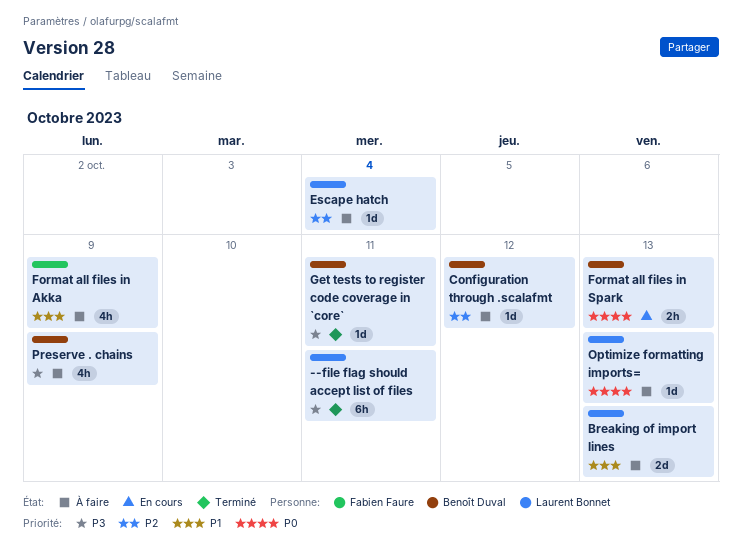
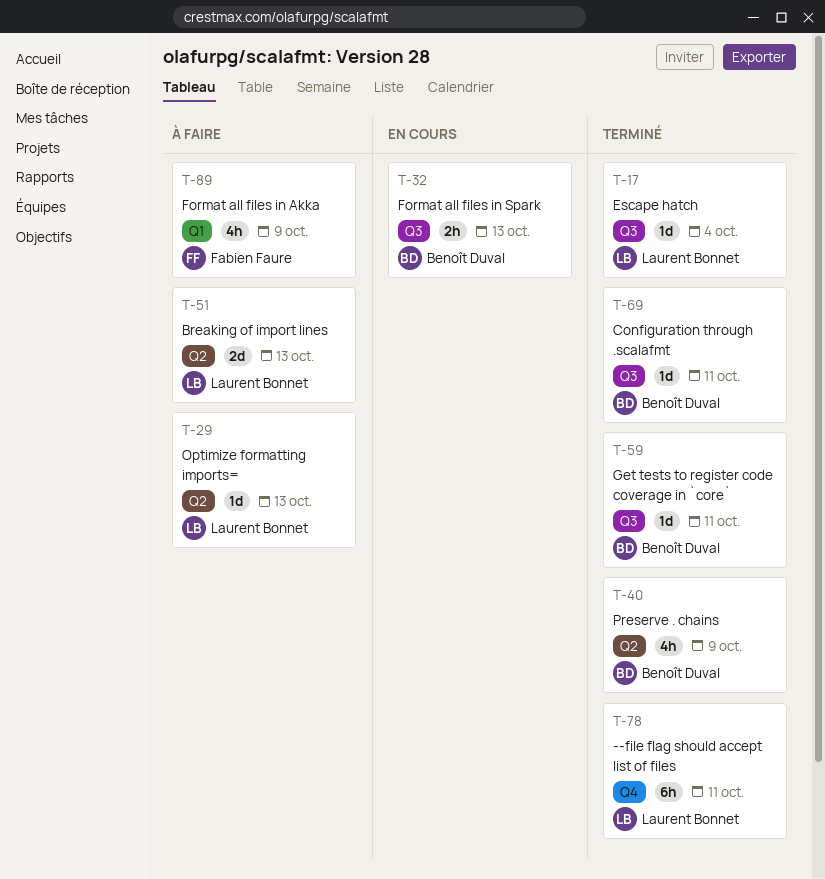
Configuration through .scalafmt, status: À faire -> Terminé
Configuration through .scalafmt, due: Oct 12 -> Oct 11
Escape hatch, status: À faire -> Terminé
Preserve . chains, status: À faire -> Terminé

